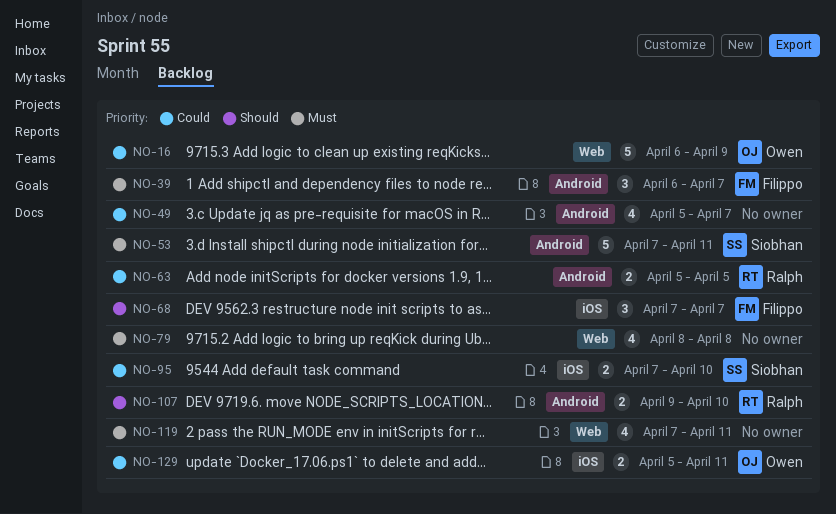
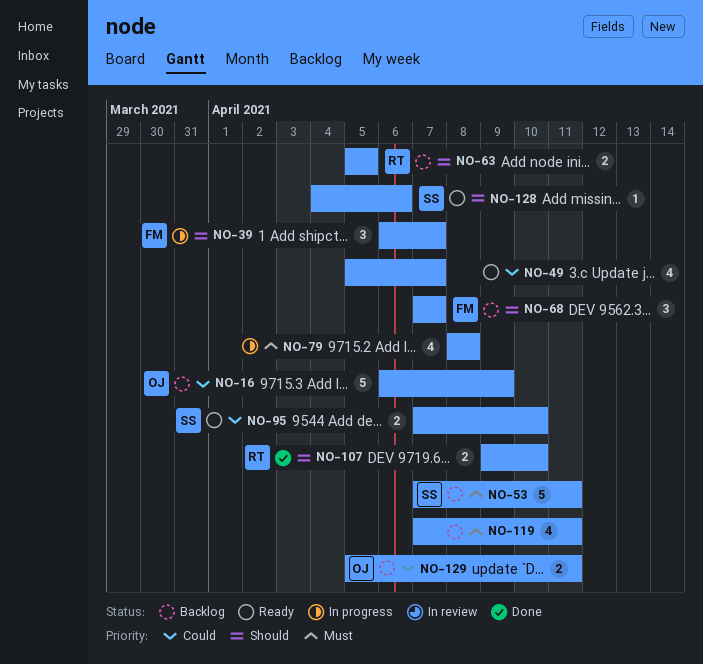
NO-39, priority: Must -> Should
NO-63, priority: Could -> Should
NO-128: none -> present

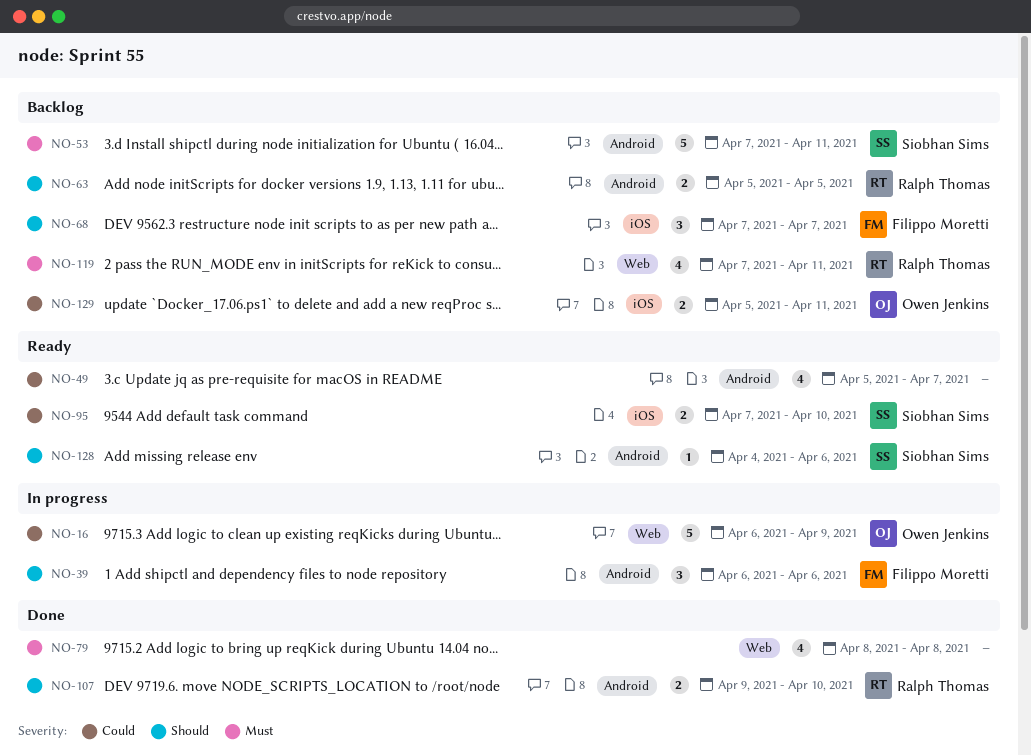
NO-16, status: Backlog -> In progress
NO-39, due: Apr 7 -> Apr 6
NO-79, status: In progress -> Done
NO-119, owner: none -> Ralph Thomas

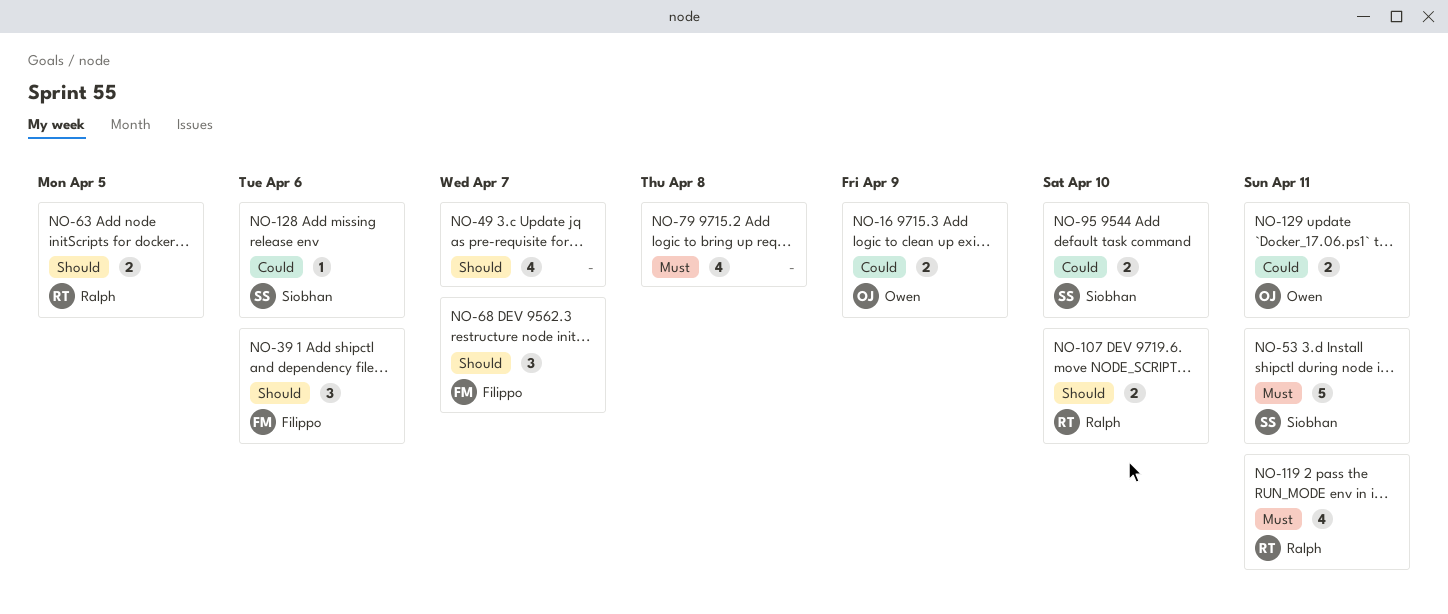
NO-16, estimate: 5 -> 2
NO-49, priority: Could -> Should
NO-128, priority: Should -> Could

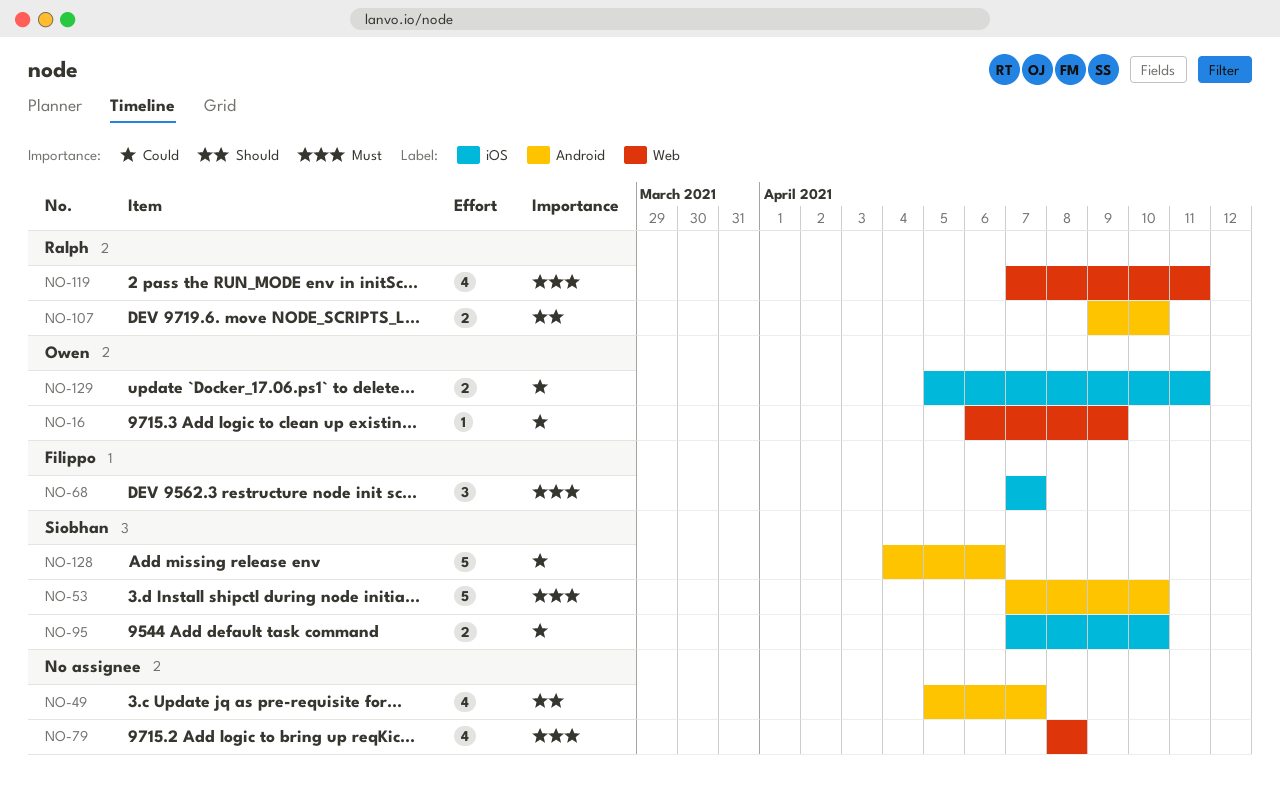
NO-16, estimate: 2 -> 1
NO-39: present -> none
NO-53, due: Apr 11 -> Apr 10
NO-63: present -> none
NO-68, priority: Should -> Must
NO-128, estimate: 1 -> 5

